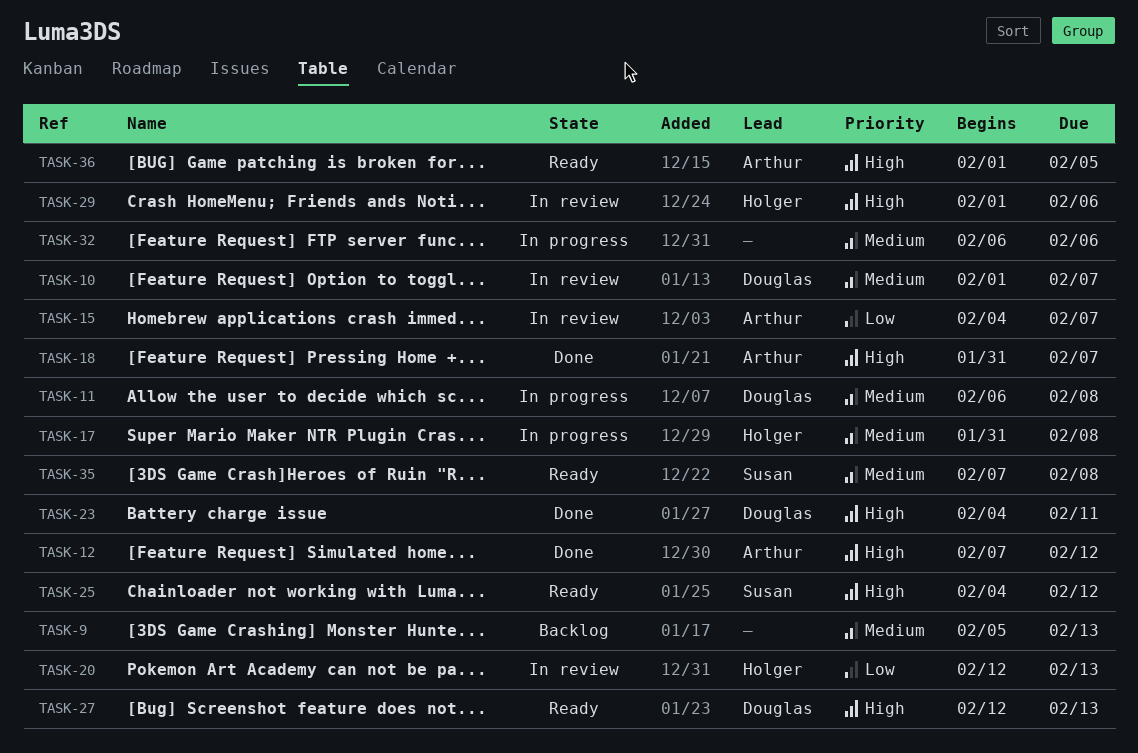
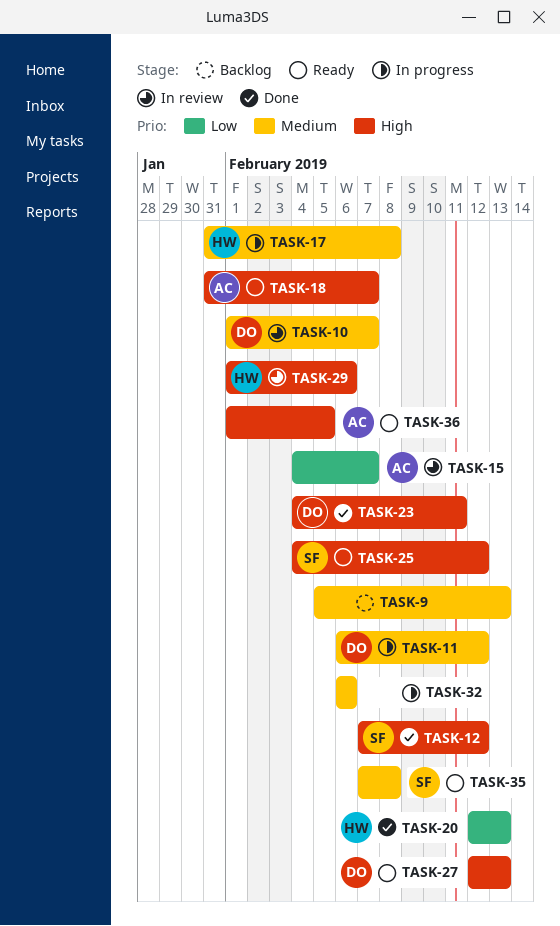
TASK-11, due: Feb 8 -> Feb 12
TASK-12, owner: Arthur -> Susan
TASK-18, status: Done -> Ready
TASK-20, status: In review -> Done

